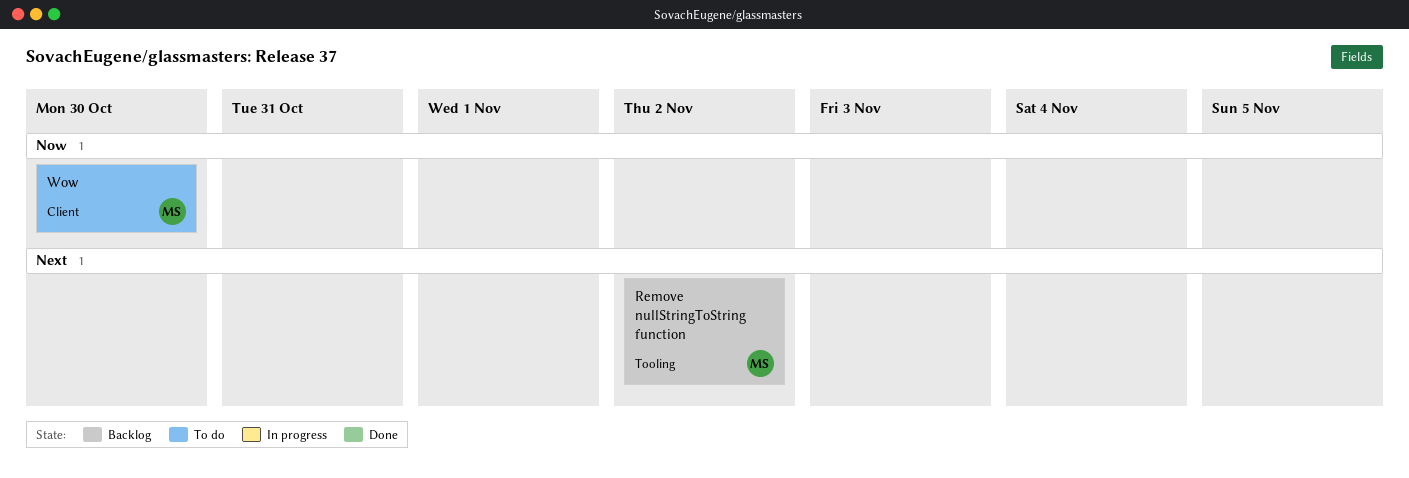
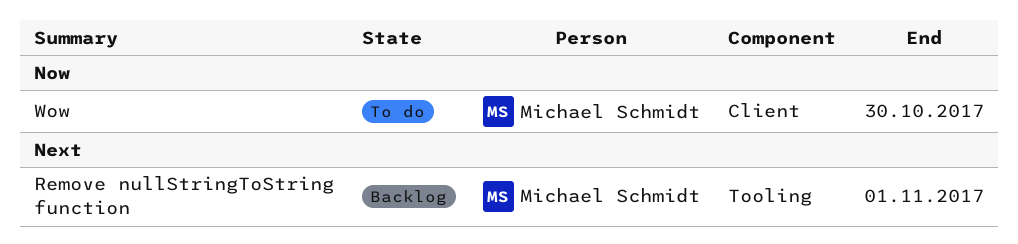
Remove nullStringToString function, due: Nov 2 -> Nov 1

